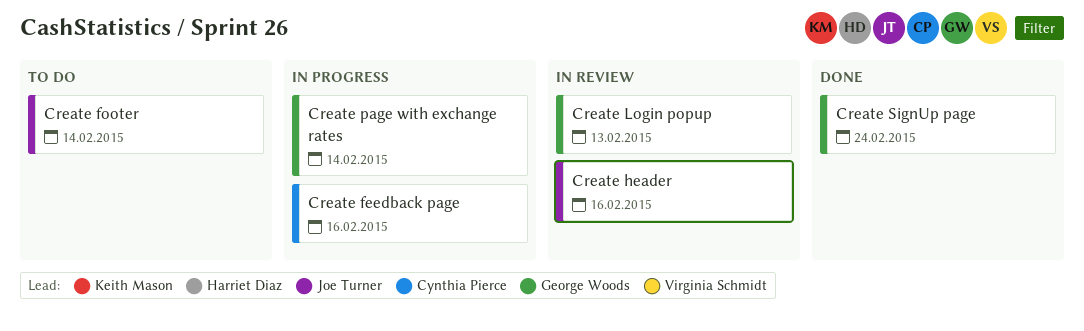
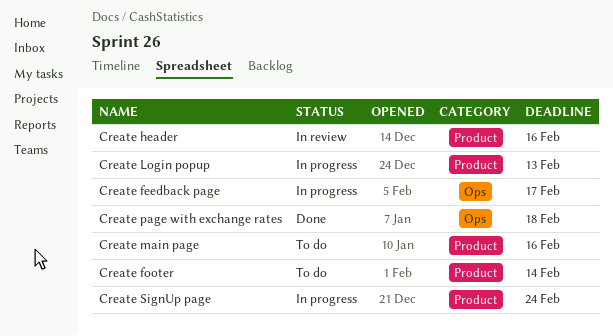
Create feedback page, due: Feb 16 -> Feb 17
Create Login popup, status: In review -> In progress
Create main page: none -> present
Create page with exchange rates, status: In progress -> Done
Create page with exchange rates, due: Feb 14 -> Feb 18
Create SignUp page, status: Done -> In progress

